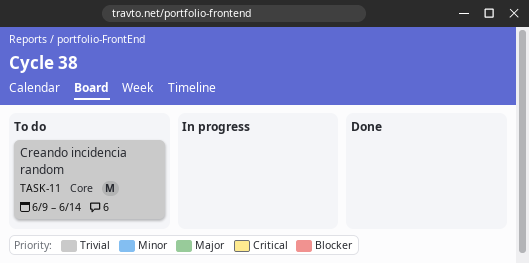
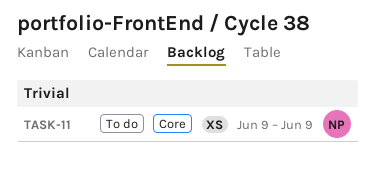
TASK-11, estimate: M -> XS
TASK-11, due: Jun 14 -> Jun 9

